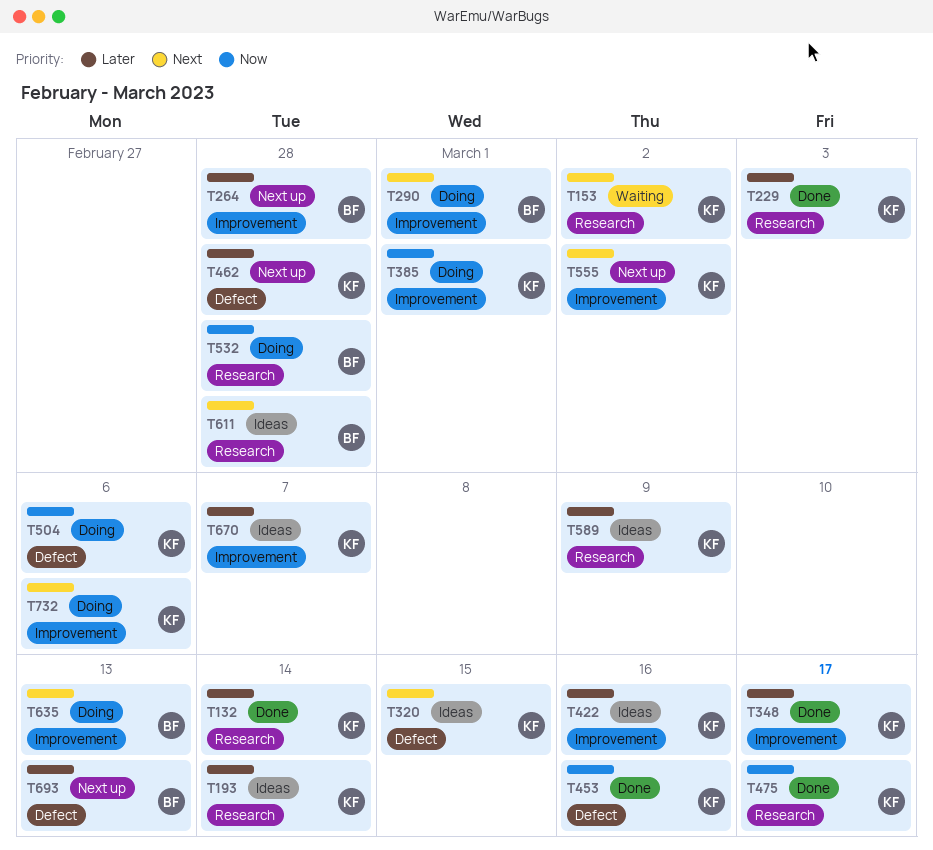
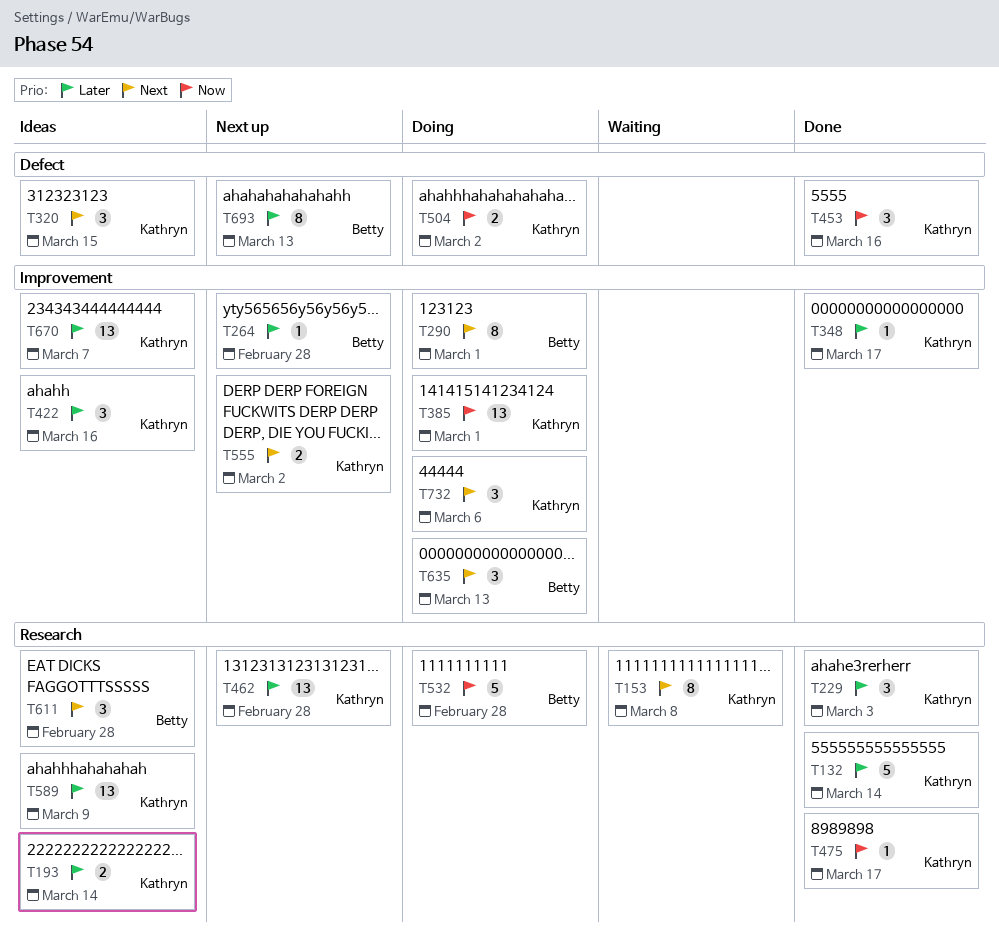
T153, due: Mar 2 -> Mar 8
T462, label: Defect -> Research
T504, due: Mar 6 -> Mar 2

